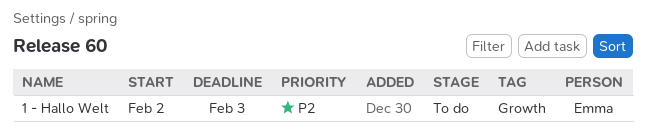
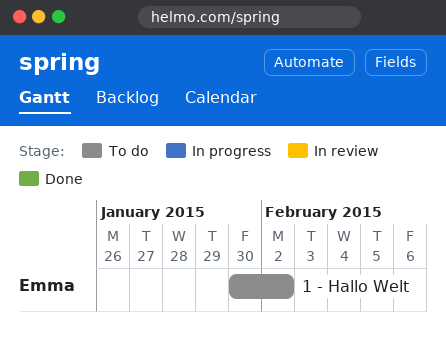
1 - Hallo Welt, start: Feb 2 -> Jan 30
1 - Hallo Welt, due: Feb 3 -> Feb 2

